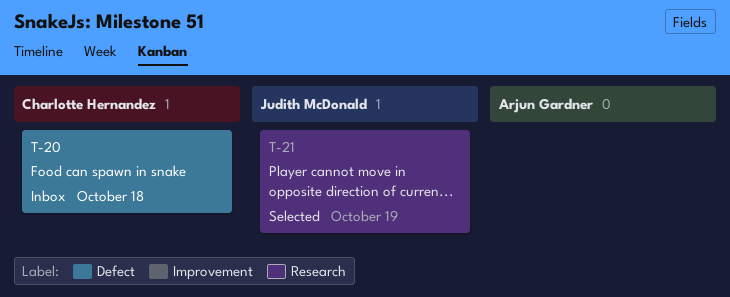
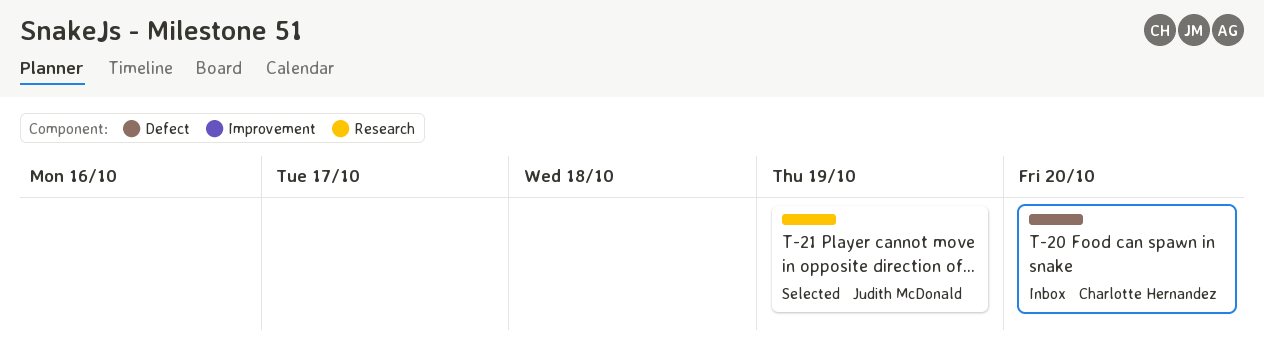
T-20, due: Oct 18 -> Oct 20

